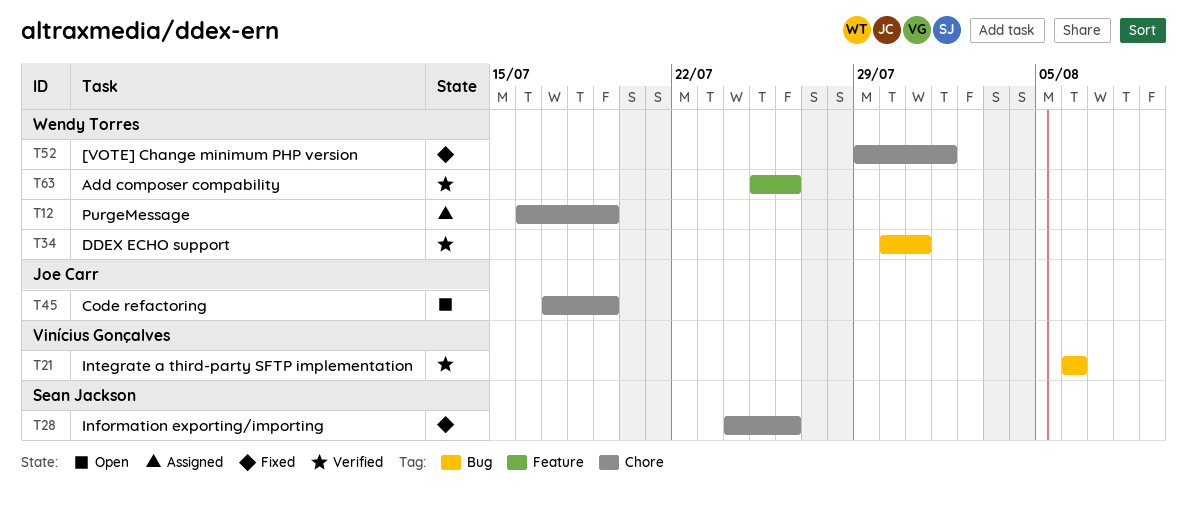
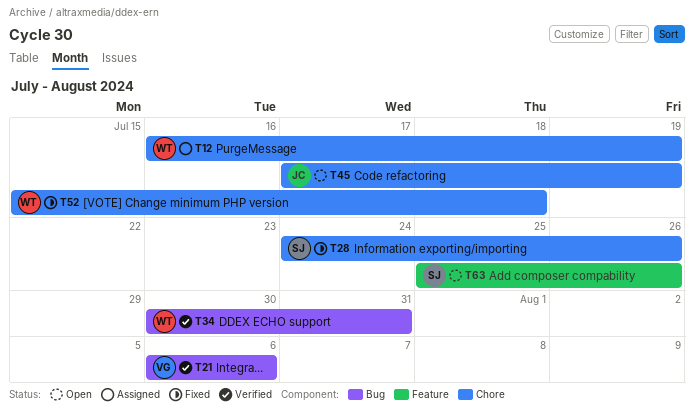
T52, start: Jul 29 -> Jul 15
T52, due: Aug 1 -> Jul 18
T63, status: Verified -> Open
T63, owner: Wendy Torres -> Sean Jackson

